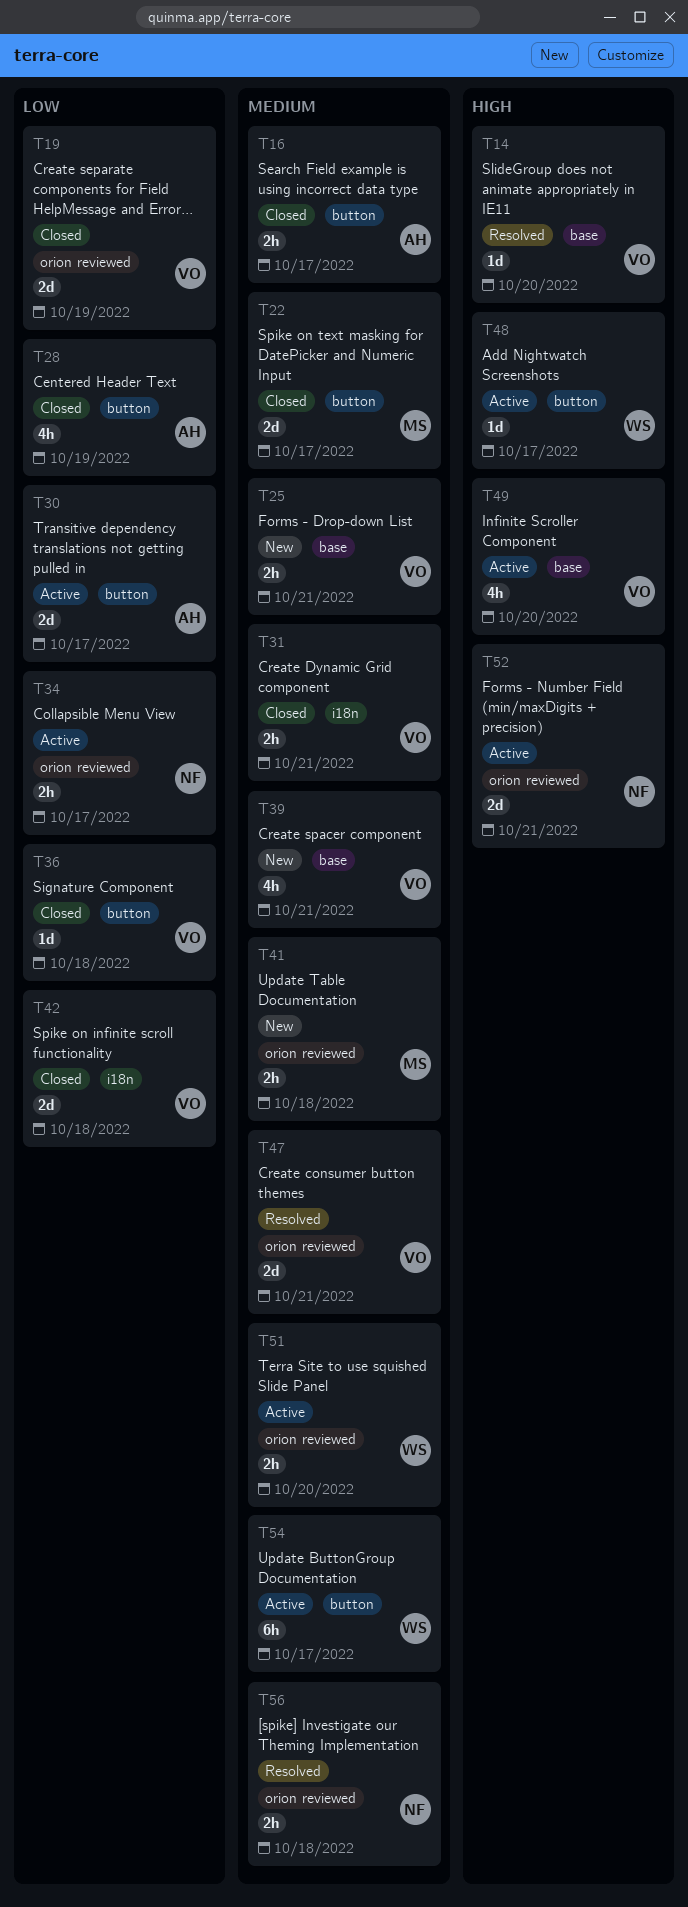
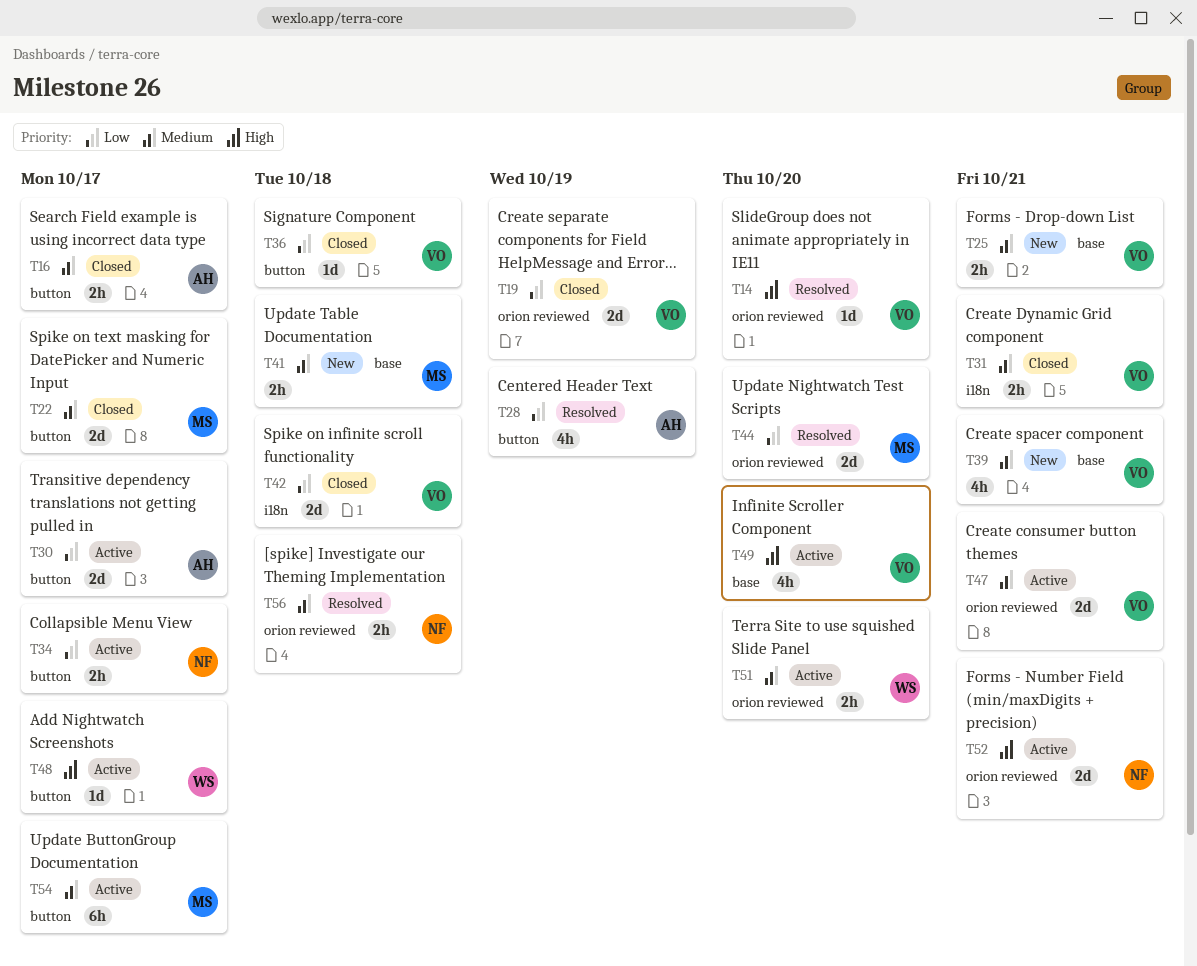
T14, label: base -> orion reviewed
T28, status: Closed -> Resolved
T34, label: orion reviewed -> button
T41, label: orion reviewed -> base
T44: none -> present
T47, status: Resolved -> Active
T54, owner: WS -> MS

